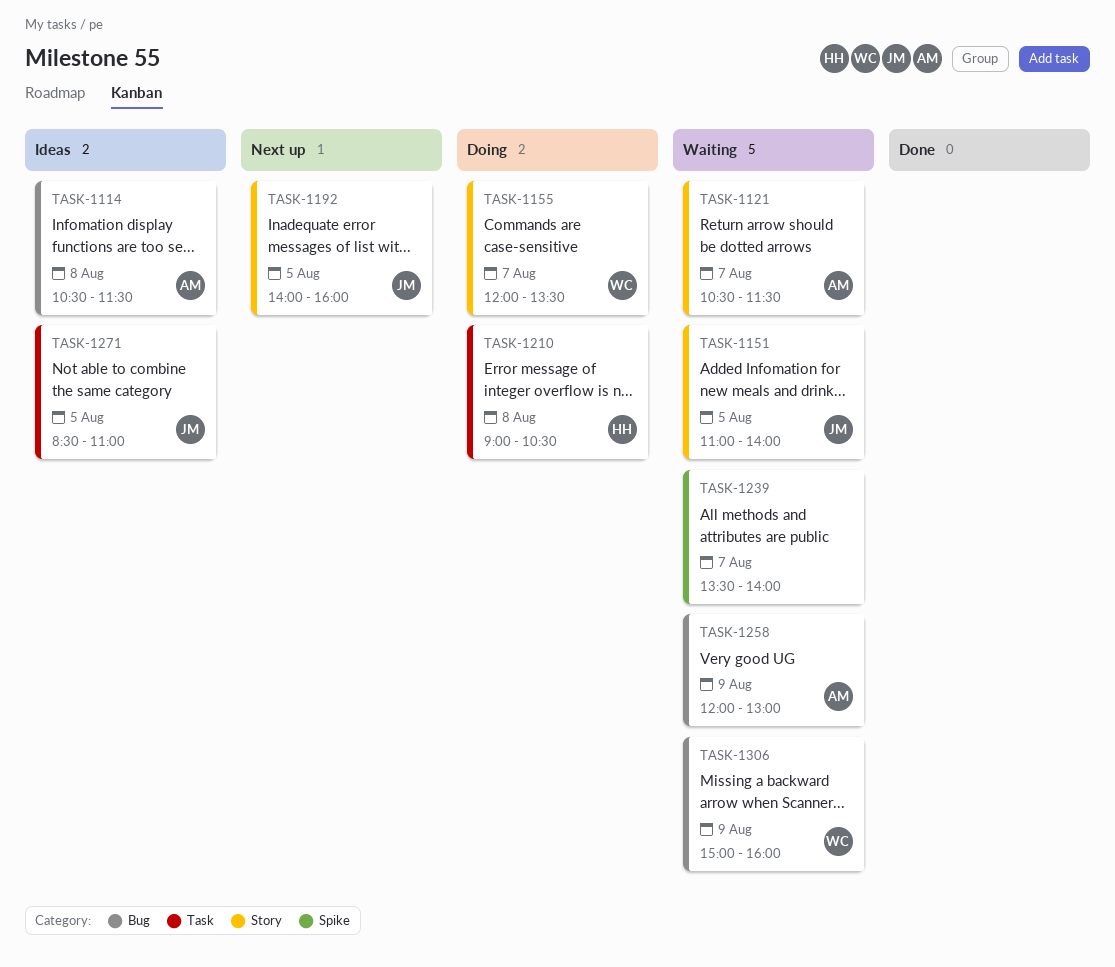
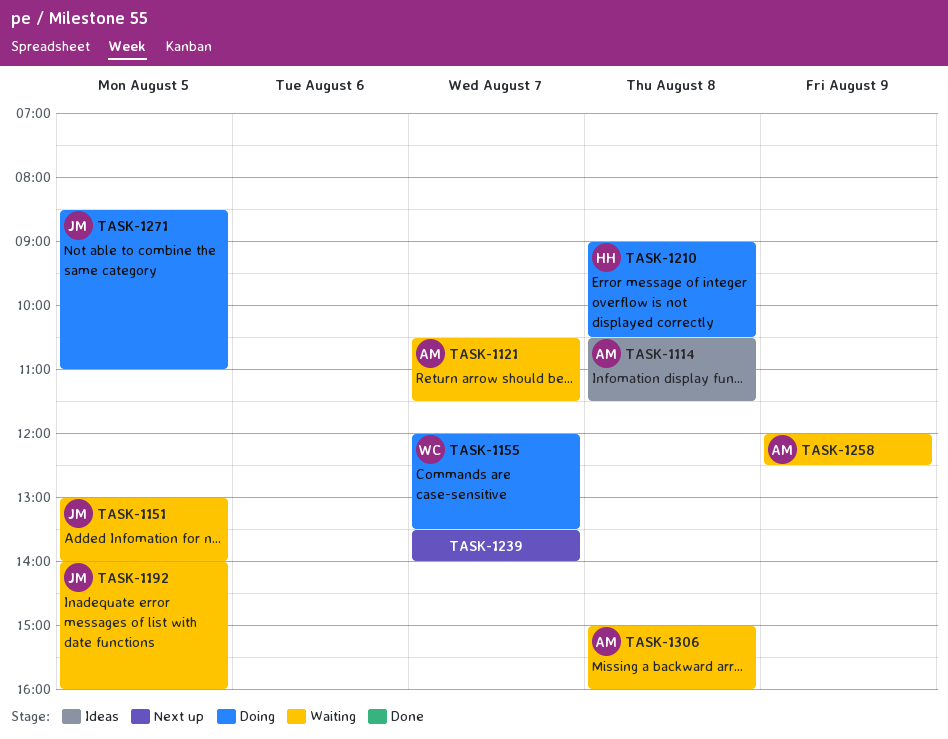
TASK-1151, begins: 11:00 -> 13:00
TASK-1192, status: Next up -> Waiting
TASK-1239, status: Waiting -> Next up
TASK-1258, ends: 13:00 -> 12:30
TASK-1271, status: Ideas -> Doing
TASK-1306, owner: WC -> AM
TASK-1306, day: Aug 9 -> Aug 8

